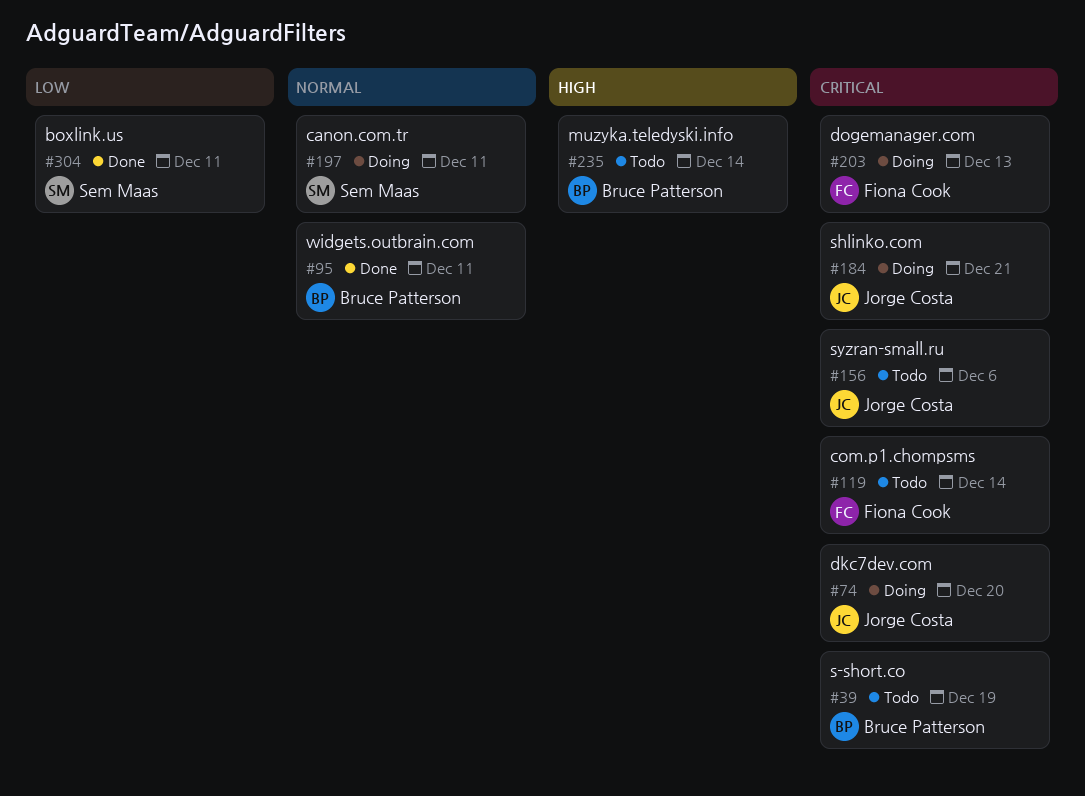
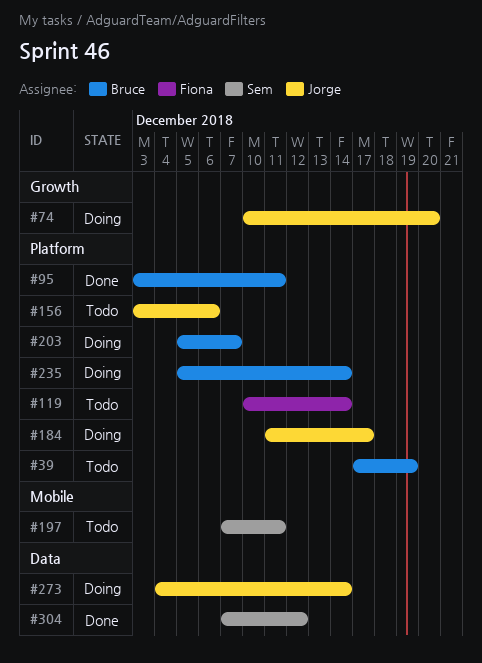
#184, due: Dec 21 -> Dec 17
#197, status: Doing -> Todo
#203, owner: Fiona Cook -> Bruce Patterson
#203, due: Dec 13 -> Dec 7
#235, status: Todo -> Doing
#273: none -> present
#304, due: Dec 11 -> Dec 12

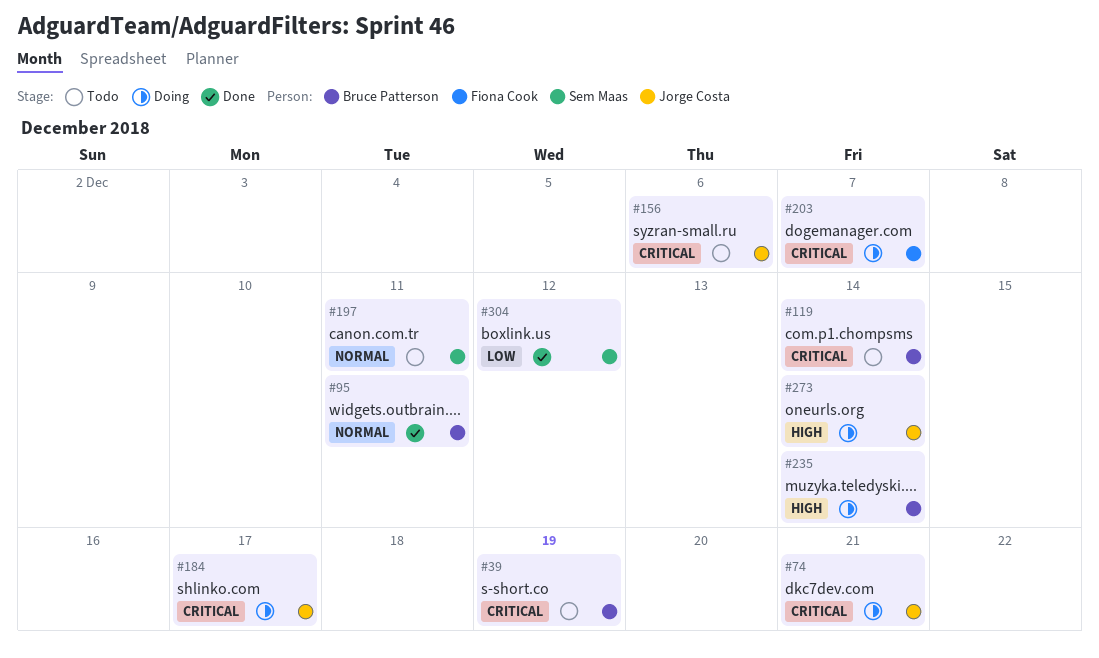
#74, due: Dec 20 -> Dec 21
#119, owner: Fiona Cook -> Bruce Patterson
#203, owner: Bruce Patterson -> Fiona Cook

